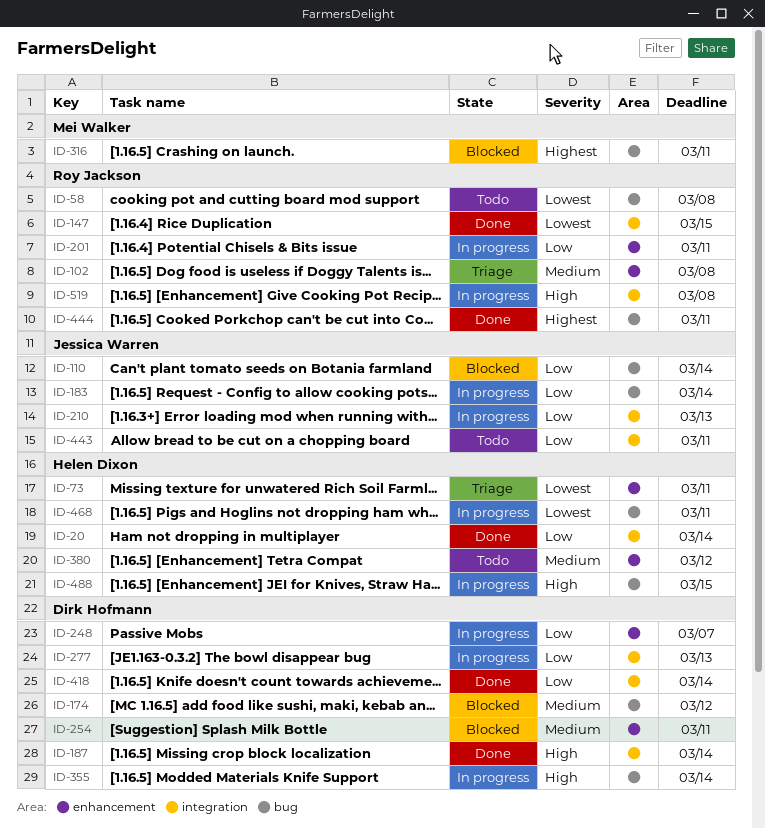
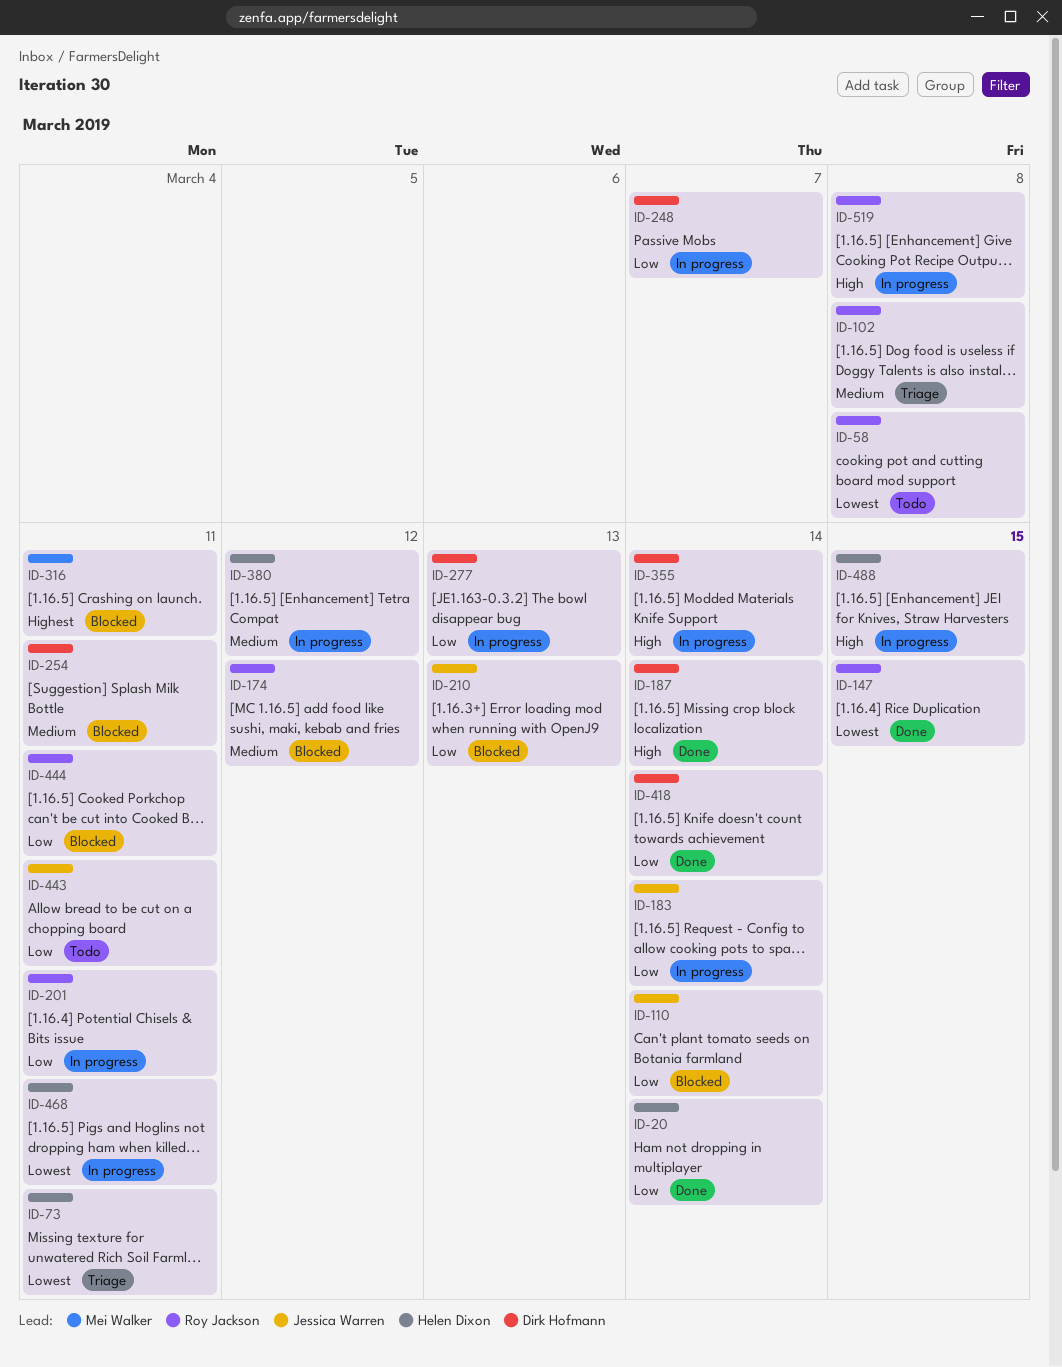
ID-174, owner: Dirk Hofmann -> Roy Jackson
ID-210, status: In progress -> Blocked
ID-380, status: Todo -> In progress
ID-444, status: Done -> Blocked
ID-444, priority: Highest -> Low

